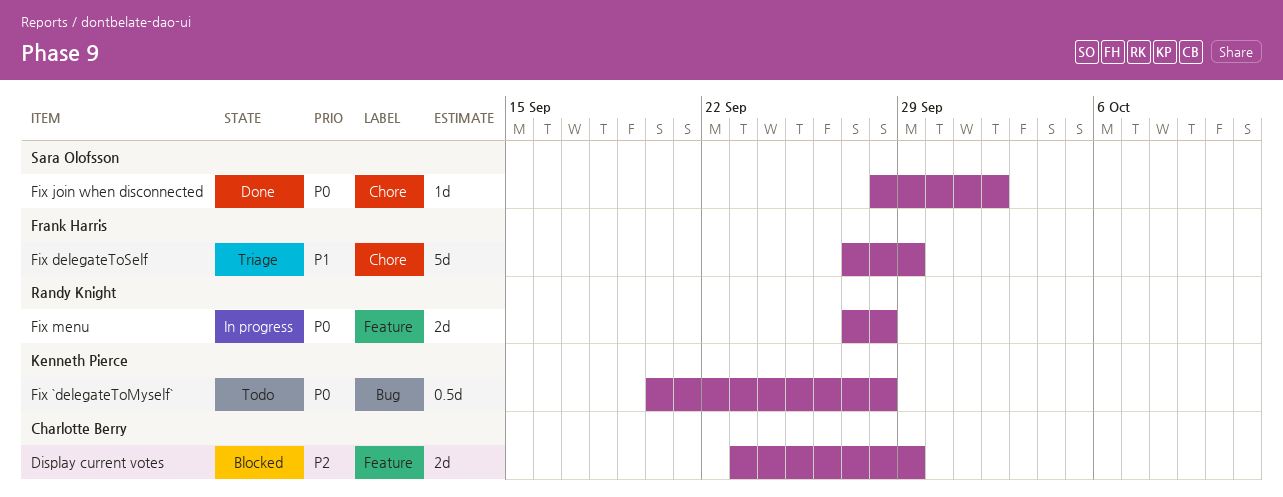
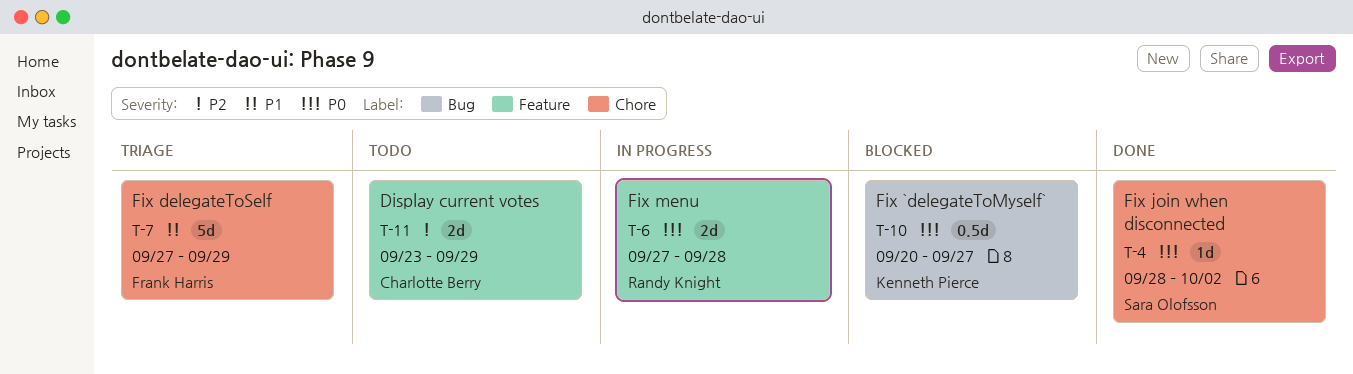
Display current votes, status: Blocked -> Todo
Fix `delegateToMyself`, status: Todo -> Blocked
Fix `delegateToMyself`, due: Sep 28 -> Sep 27

